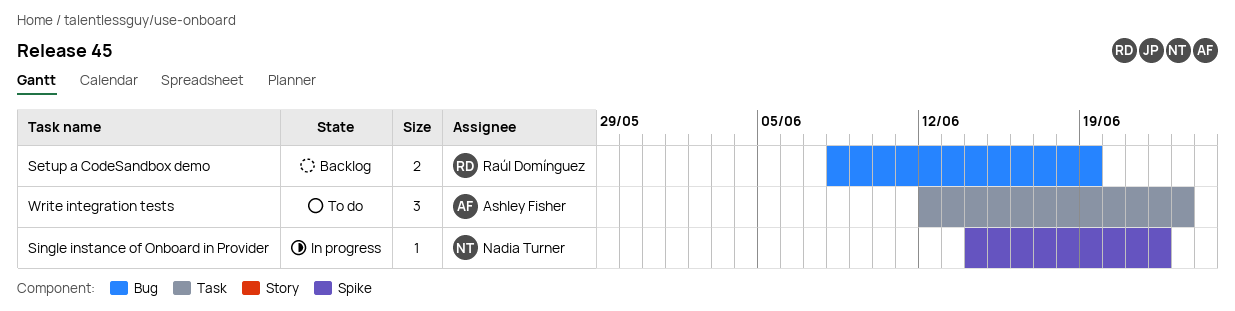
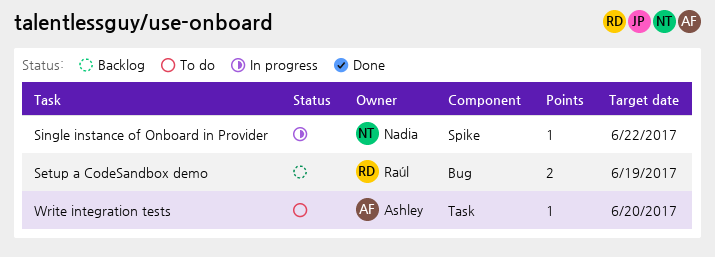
Write integration tests, estimate: 3 -> 1
Write integration tests, due: Jun 23 -> Jun 20

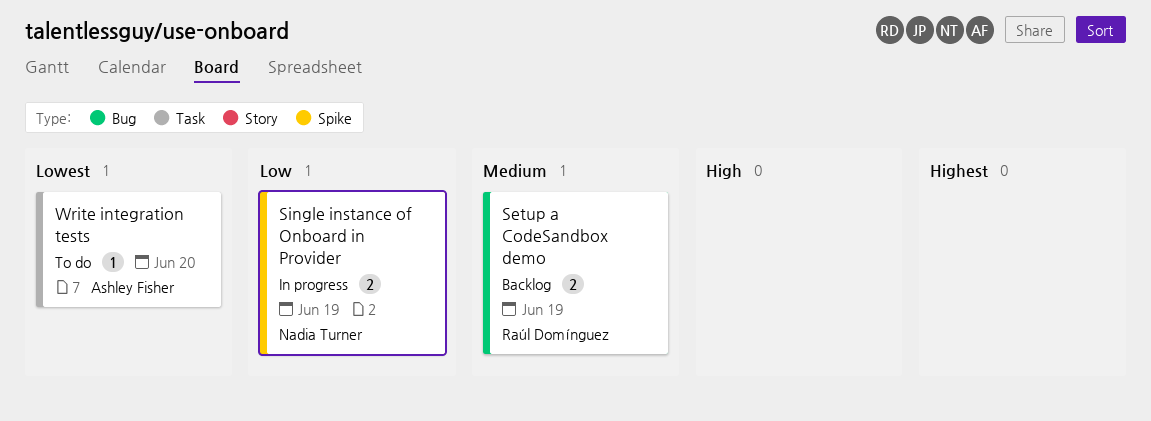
Single instance of Onboard in Provider, estimate: 1 -> 2
Single instance of Onboard in Provider, due: Jun 22 -> Jun 19

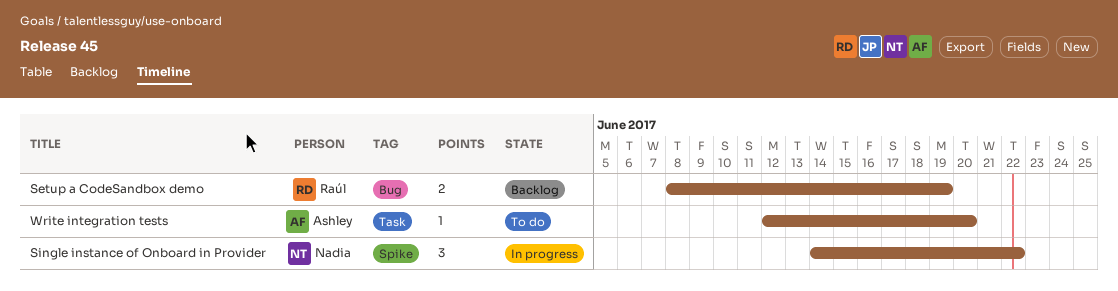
Single instance of Onboard in Provider, estimate: 2 -> 3
Single instance of Onboard in Provider, due: Jun 19 -> Jun 22

